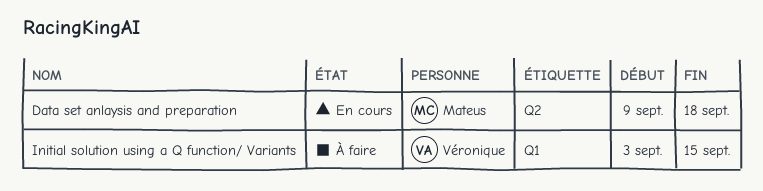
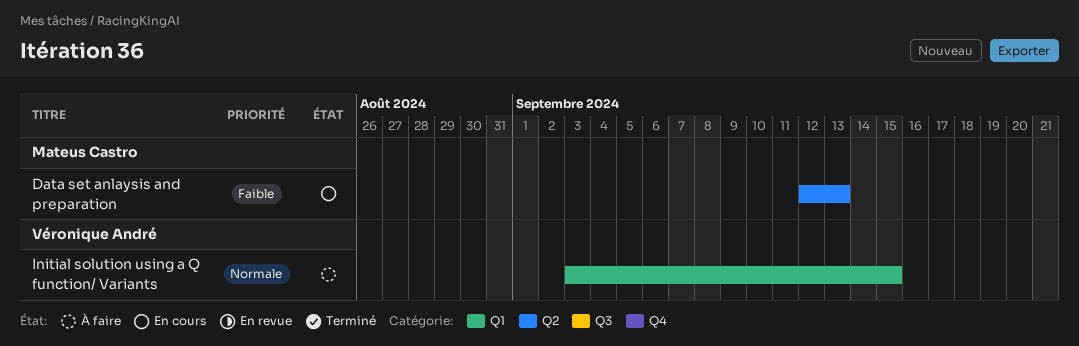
Data set anlaysis and preparation, start: Sep 9 -> Sep 12
Data set anlaysis and preparation, due: Sep 18 -> Sep 13

